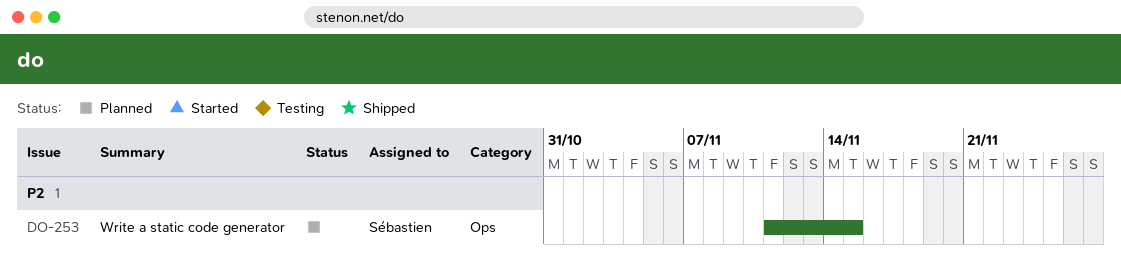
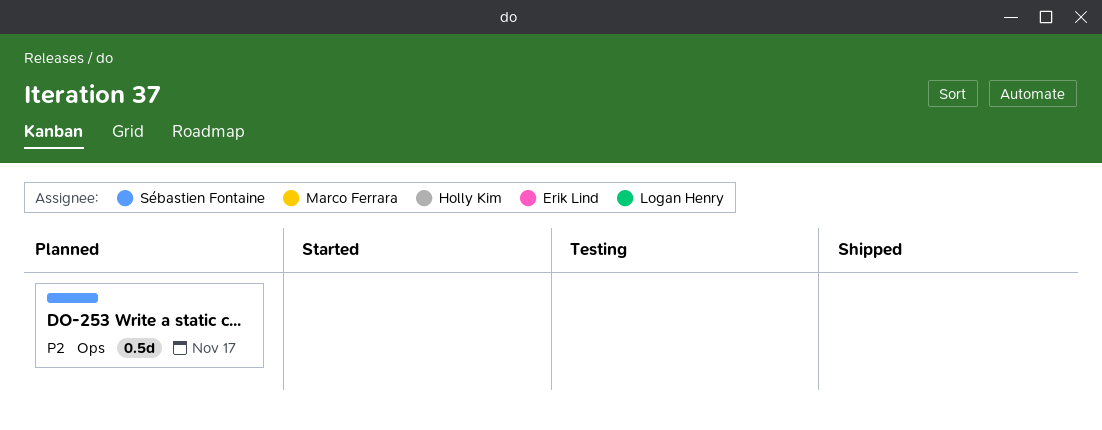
DO-253, due: Nov 15 -> Nov 17

